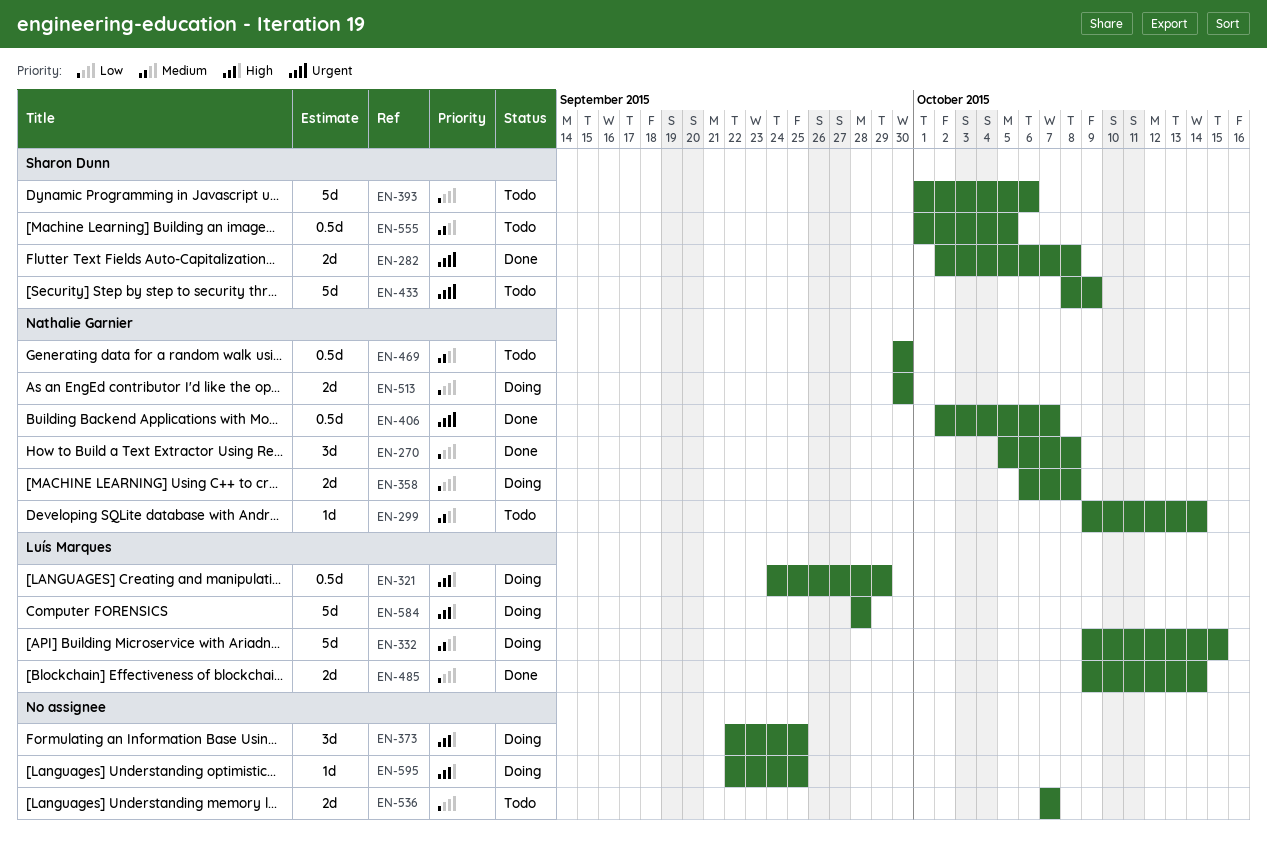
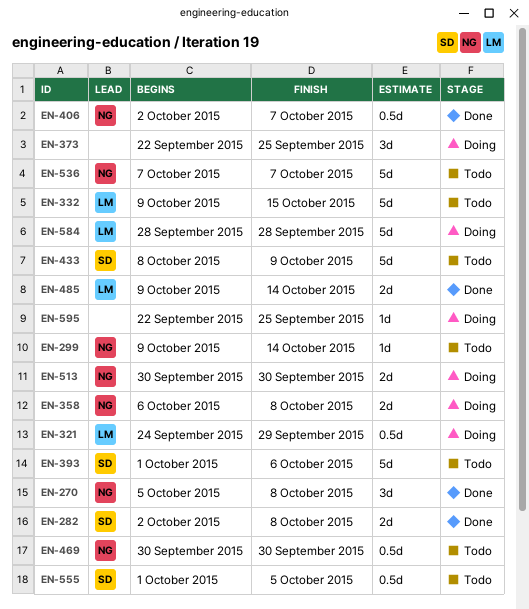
EN-332, status: Doing -> Todo
EN-536, owner: none -> Nathalie Garnier
EN-536, estimate: 2d -> 5d

